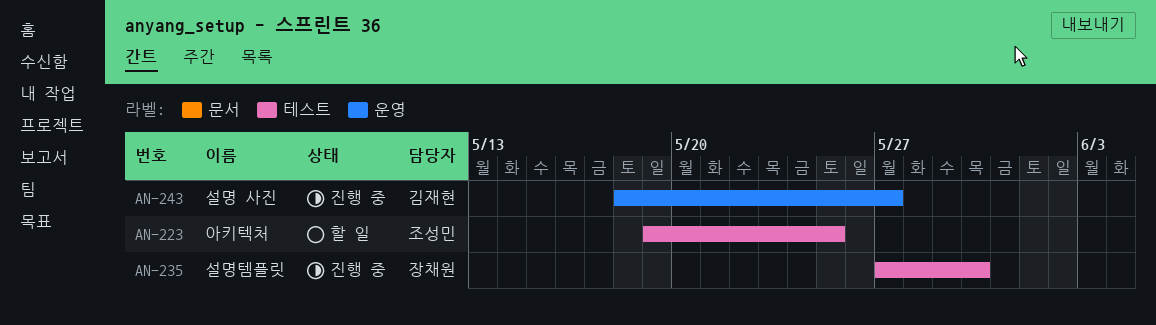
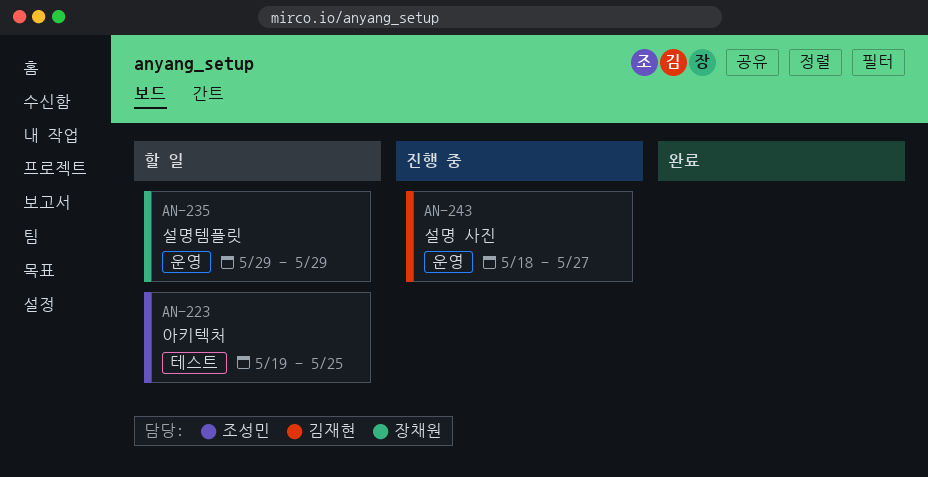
AN-235, status: 진행 중 -> 할 일
AN-235, label: 테스트 -> 운영
AN-235, start: May 27 -> May 29
AN-235, due: May 30 -> May 29

